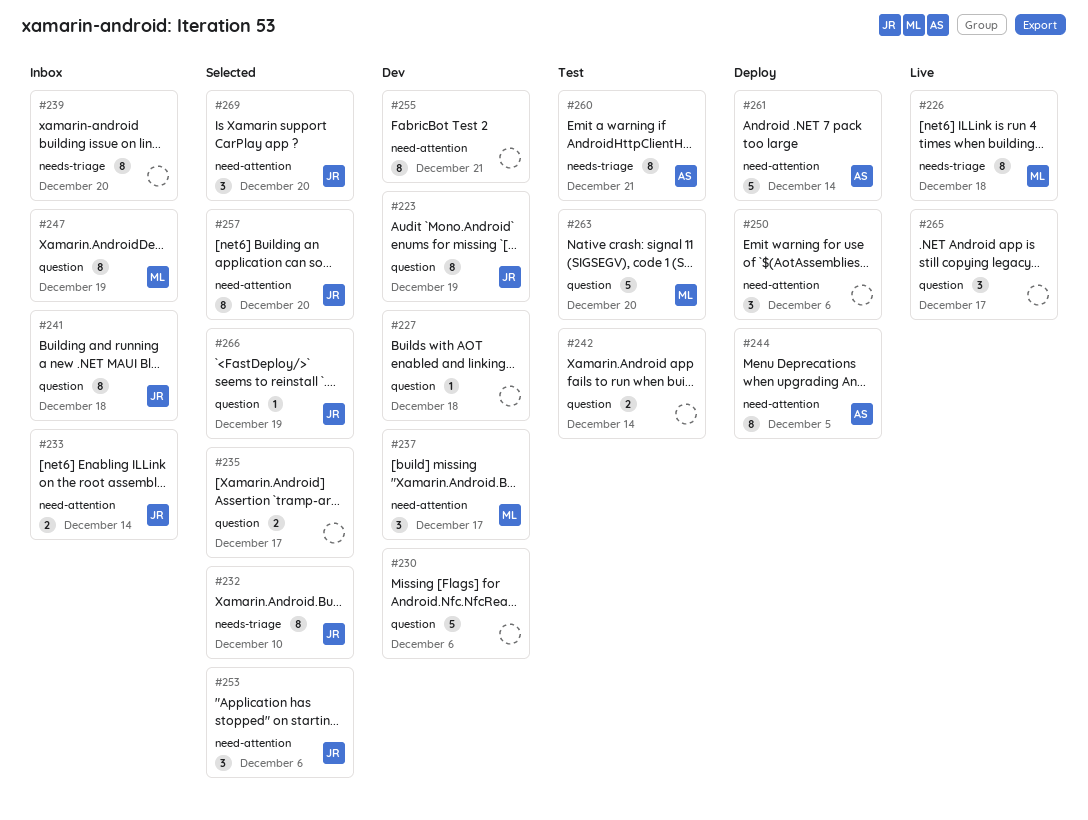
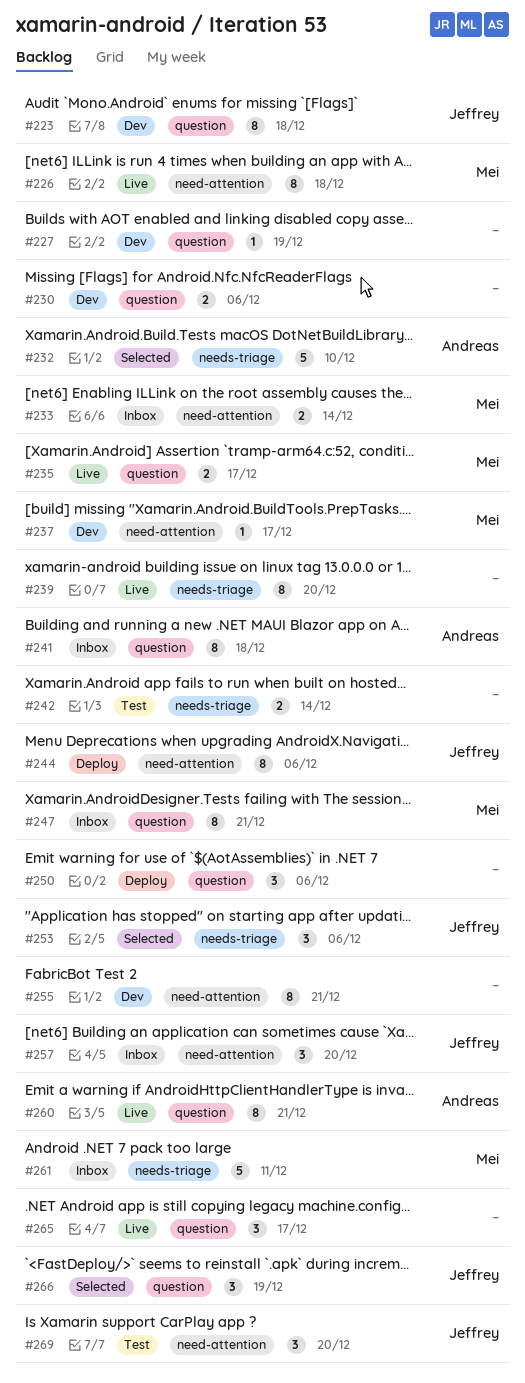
#223, due: Dec 19 -> Dec 18
#226, label: needs-triage -> need-attention
#227, due: Dec 18 -> Dec 19
#230, estimate: 5 -> 2
#232, owner: Jeffrey -> Andreas
#232, estimate: 8 -> 5
#233, owner: Jeffrey -> Mei
#235, status: Selected -> Live
#235, owner: none -> Mei
#237, estimate: 3 -> 1
#239, status: Inbox -> Live
#241, owner: Jeffrey -> Andreas
#242, label: question -> needs-triage
#244, owner: Andreas -> Jeffrey
#244, due: Dec 5 -> Dec 6
#247, due: Dec 19 -> Dec 21
#250, label: need-attention -> question
#253, label: need-attention -> needs-triage
#257, status: Selected -> Inbox
#257, estimate: 8 -> 3
#260, status: Test -> Live
#260, label: needs-triage -> question
#261, status: Deploy -> Inbox
#261, owner: Andreas -> Mei
#261, label: need-attention -> needs-triage
#261, due: Dec 14 -> Dec 11
#263: present -> none
#266, estimate: 1 -> 3
#269, status: Selected -> Test

